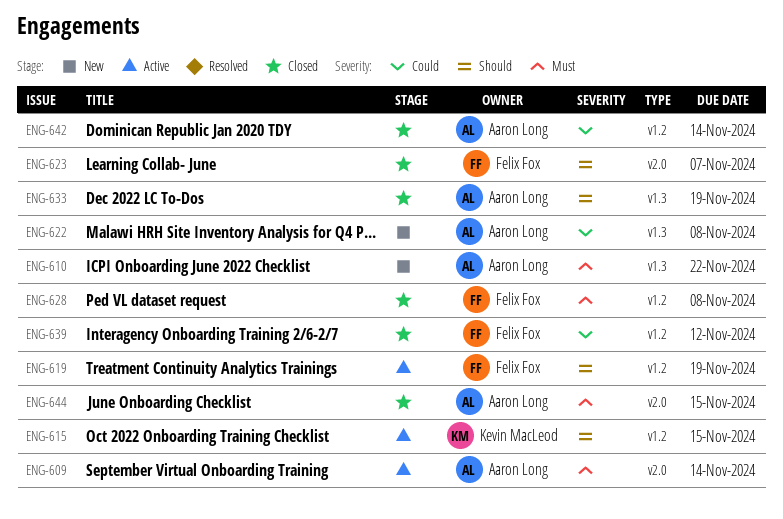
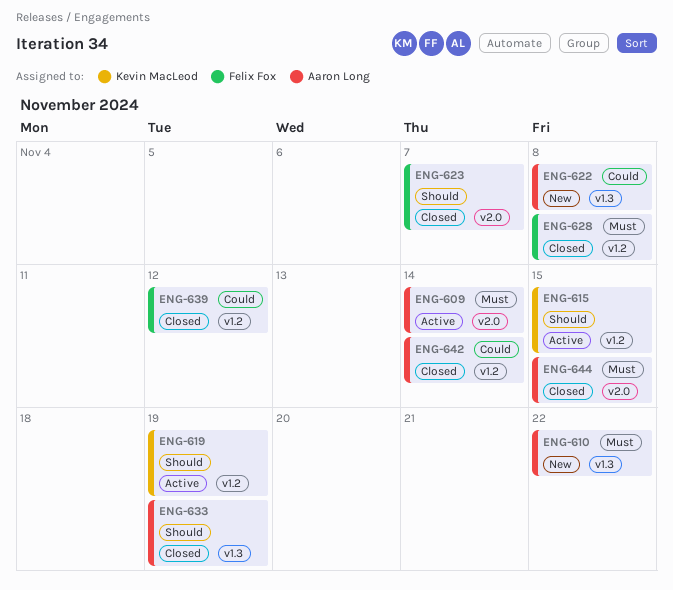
ENG-619, owner: Felix Fox -> Kevin MacLeod

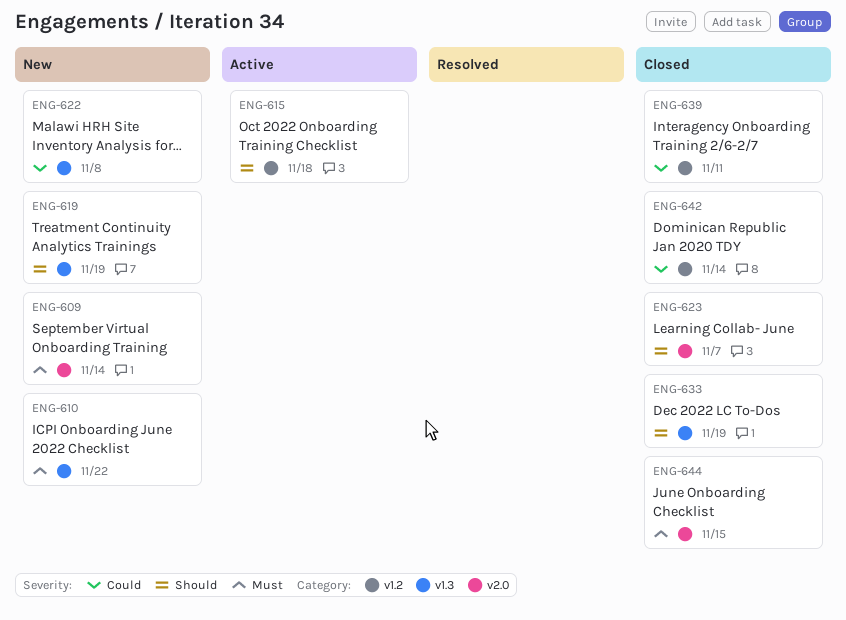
ENG-609, status: Active -> New
ENG-615, due: Nov 15 -> Nov 18
ENG-619, status: Active -> New
ENG-619, label: v1.2 -> v1.3
ENG-628: present -> none
ENG-639, due: Nov 12 -> Nov 11

